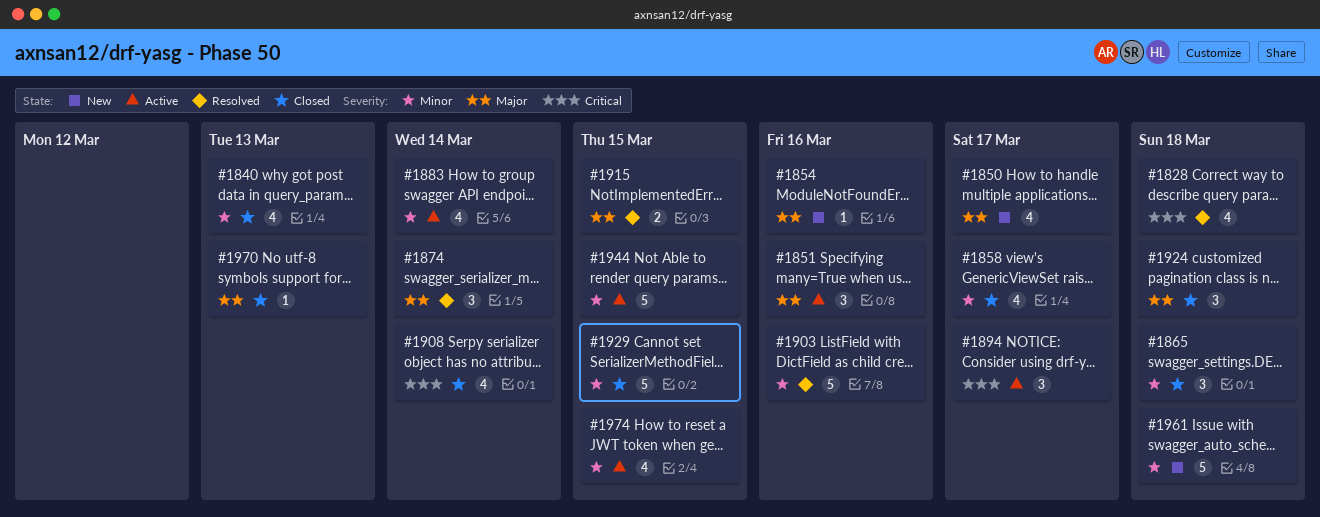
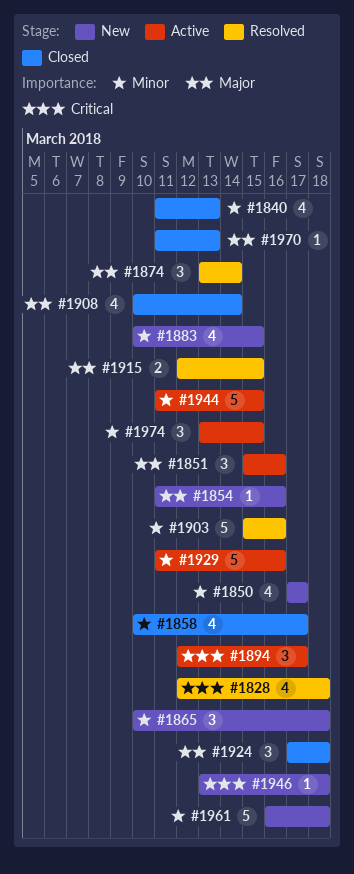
#1850, priority: Major -> Minor
#1865, status: Closed -> New
#1883, status: Active -> New
#1883, due: Mar 14 -> Mar 15
#1908, priority: Critical -> Major
#1929, status: Closed -> Active
#1929, due: Mar 15 -> Mar 16
#1946: none -> present
#1974, estimate: 4 -> 3

